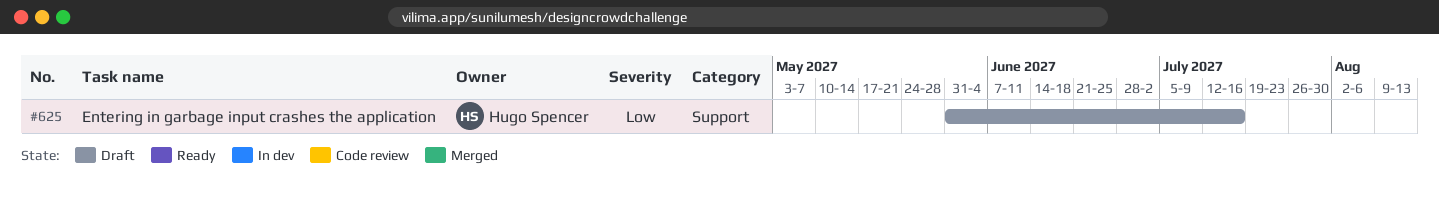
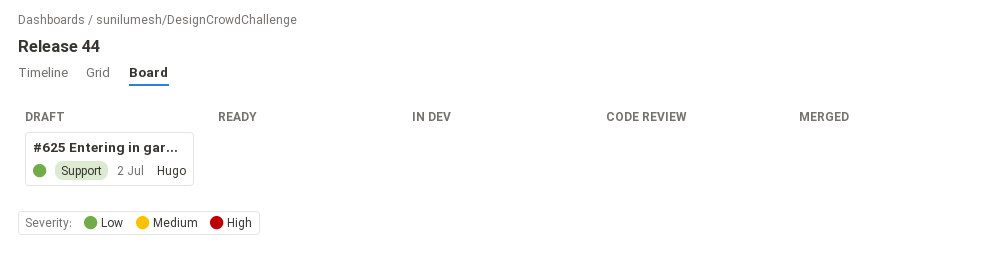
#625, due: Jul 16 -> Jul 2

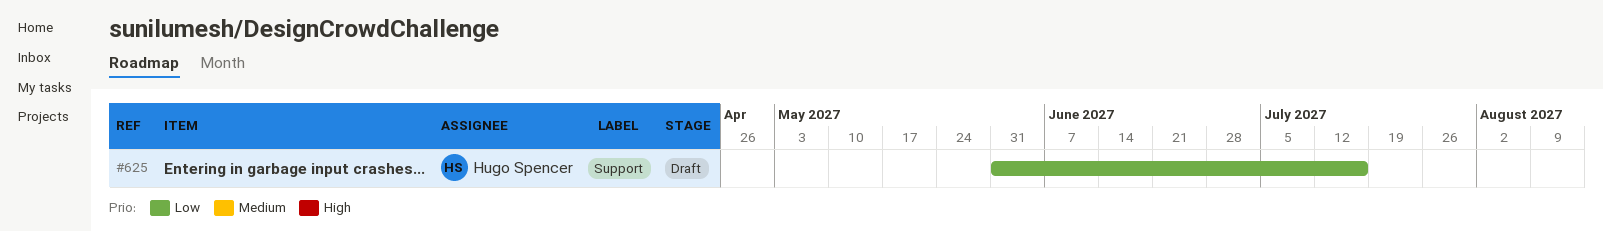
#625, due: Jul 2 -> Jul 16

